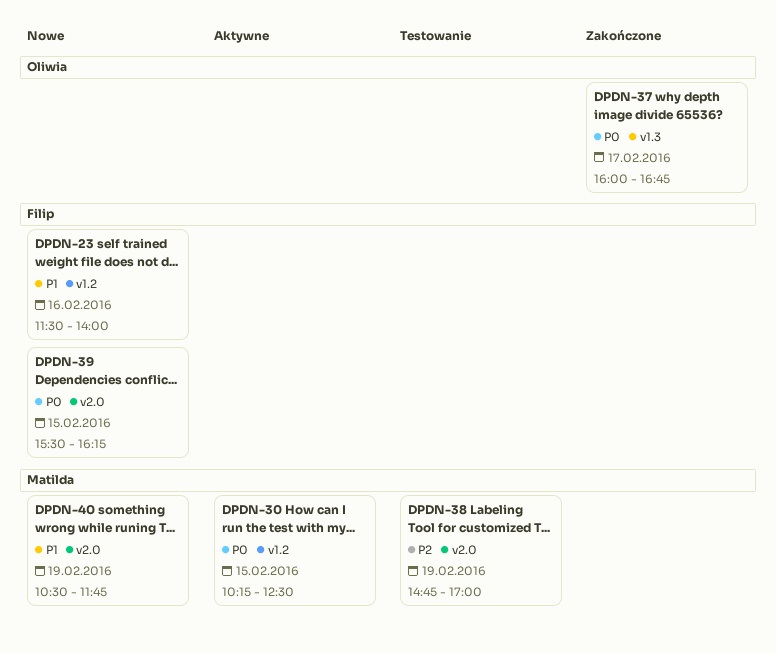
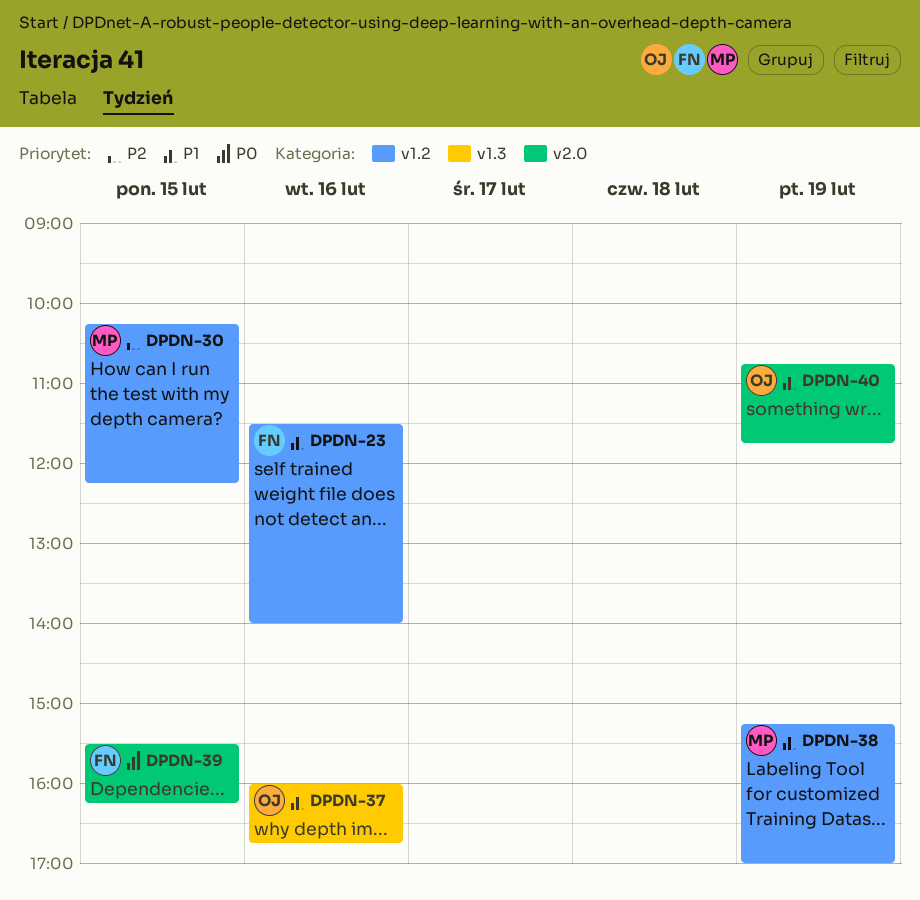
DPDN-30, priority: P0 -> P2
DPDN-30, ends: 12:30 -> 12:15
DPDN-37, priority: P0 -> P1
DPDN-37, day: Feb 17 -> Feb 16
DPDN-38, priority: P2 -> P1
DPDN-38, label: v2.0 -> v1.2
DPDN-38, begins: 14:45 -> 15:15
DPDN-40, owner: Matilda -> Oliwia
DPDN-40, begins: 10:30 -> 10:45

